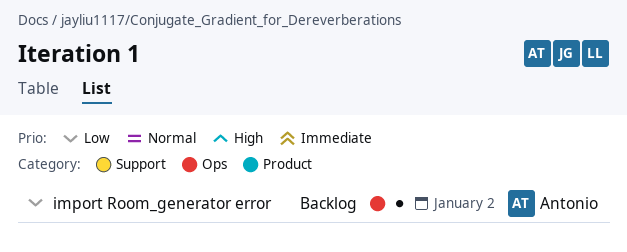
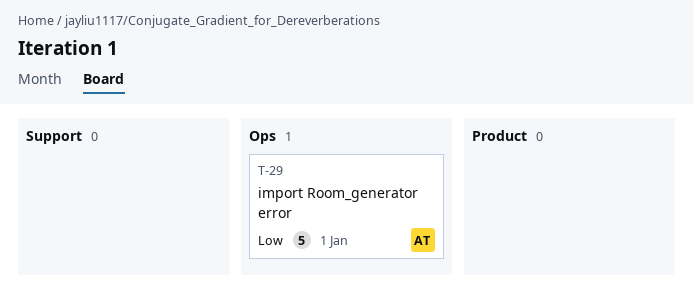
import Room_generator error, estimate: 1 -> 5
import Room_generator error, due: Jan 2 -> Jan 1

